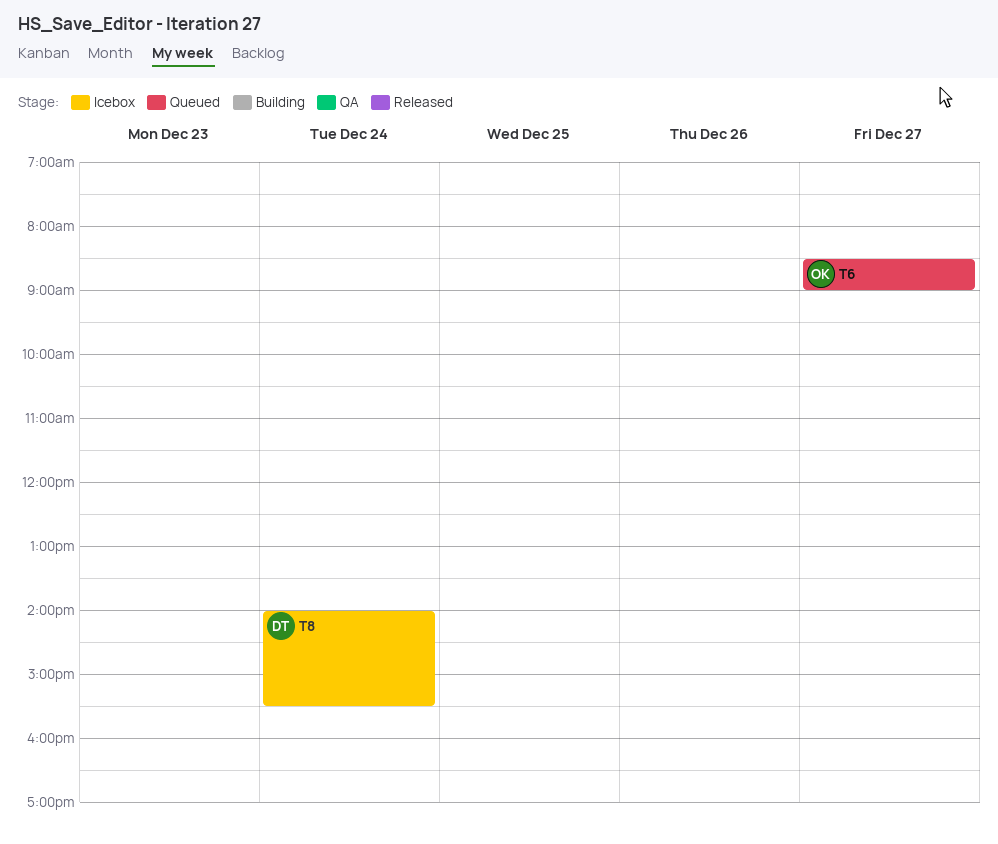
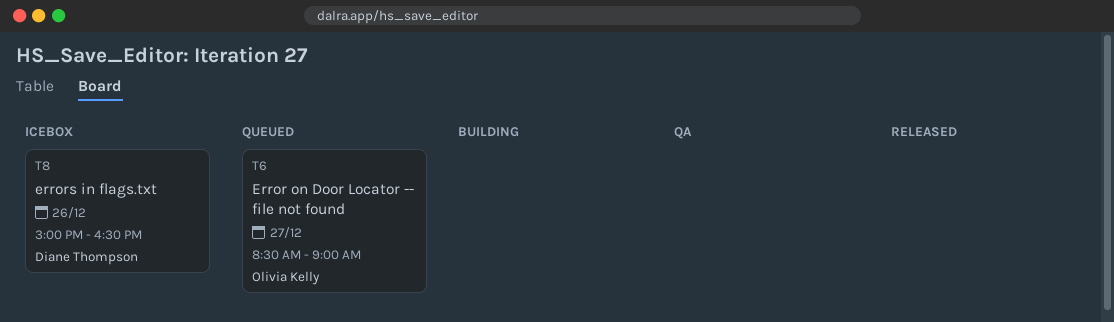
T8, day: Dec 24 -> Dec 26
T8, begins: 14:00 -> 15:00
T8, ends: 15:30 -> 16:30

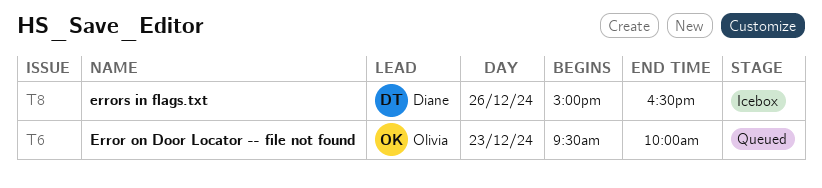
T6, day: Dec 27 -> Dec 23
T6, begins: 08:30 -> 09:30
T6, ends: 09:00 -> 10:00

